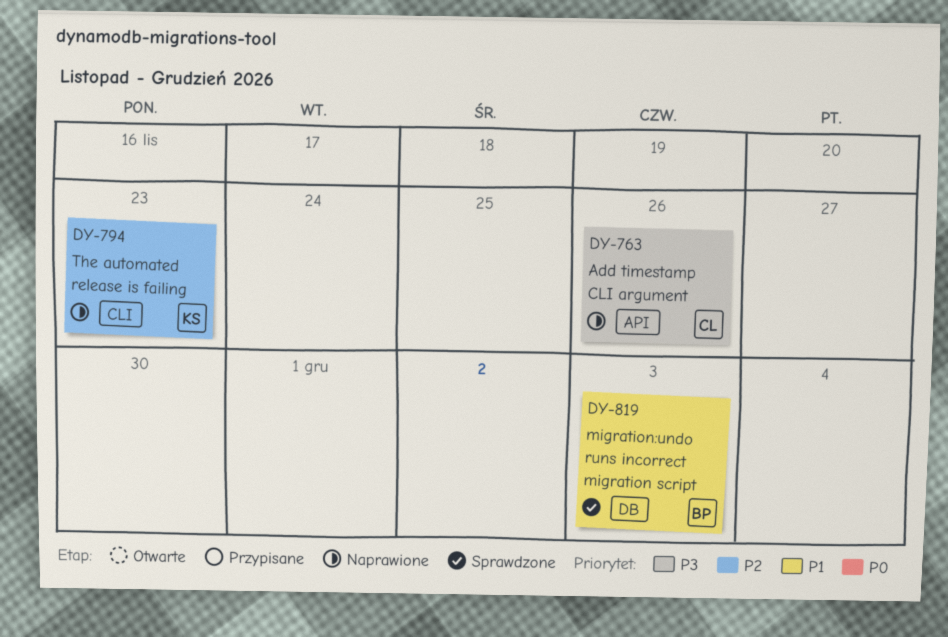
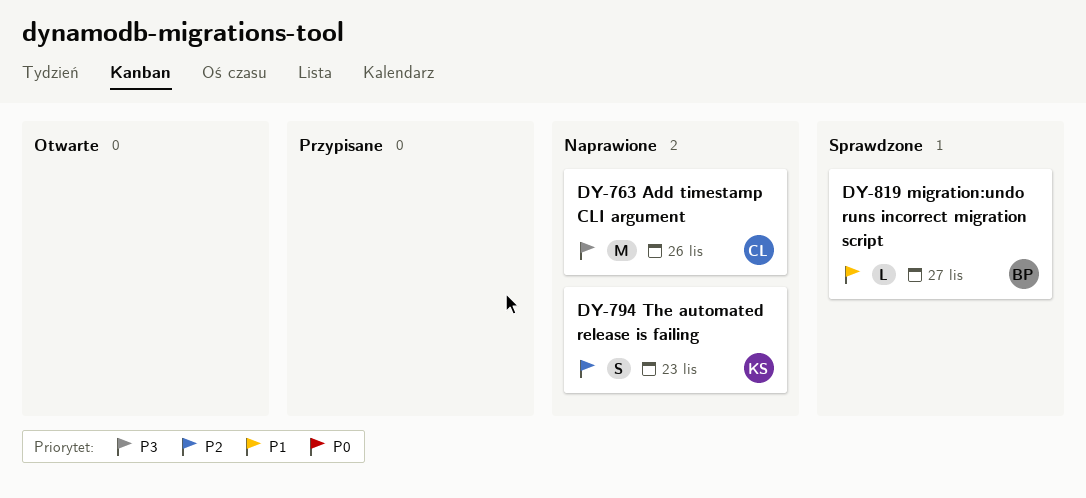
DY-819, due: Dec 3 -> Nov 27

